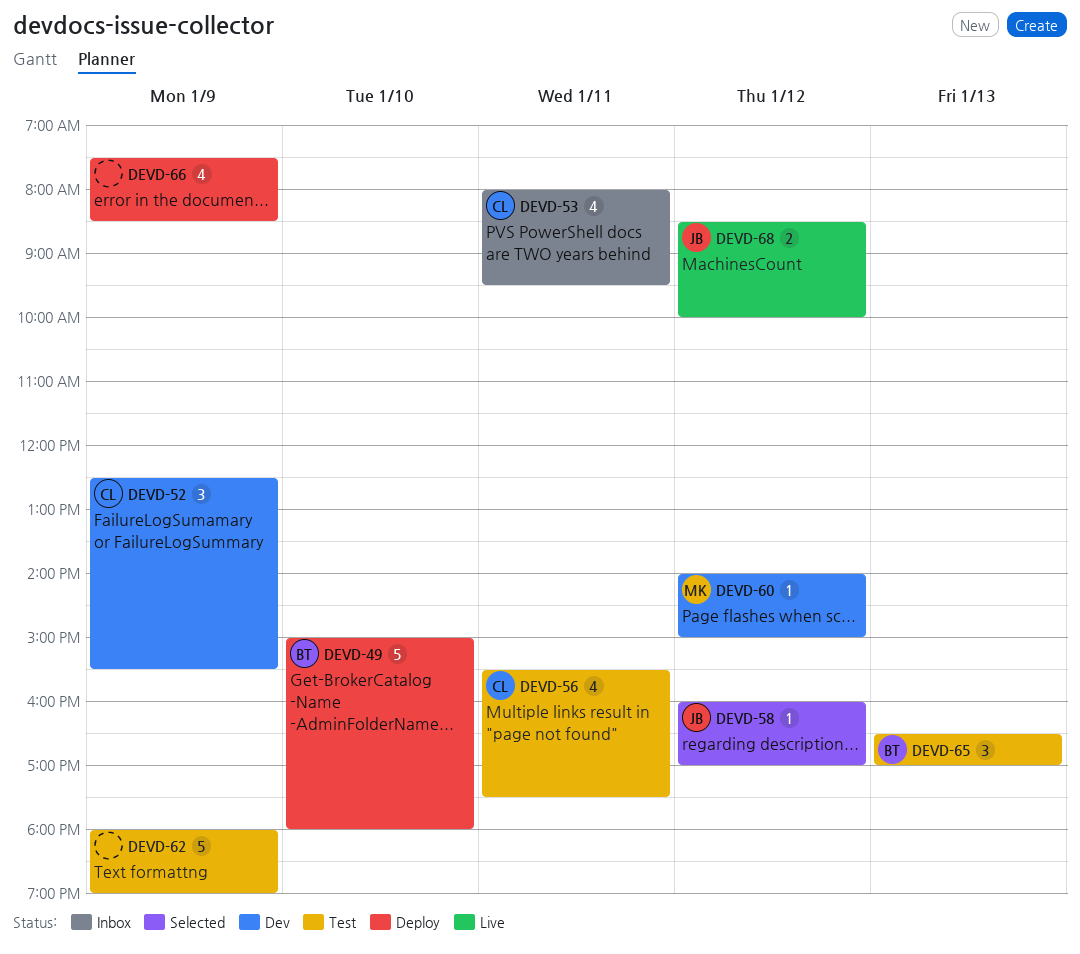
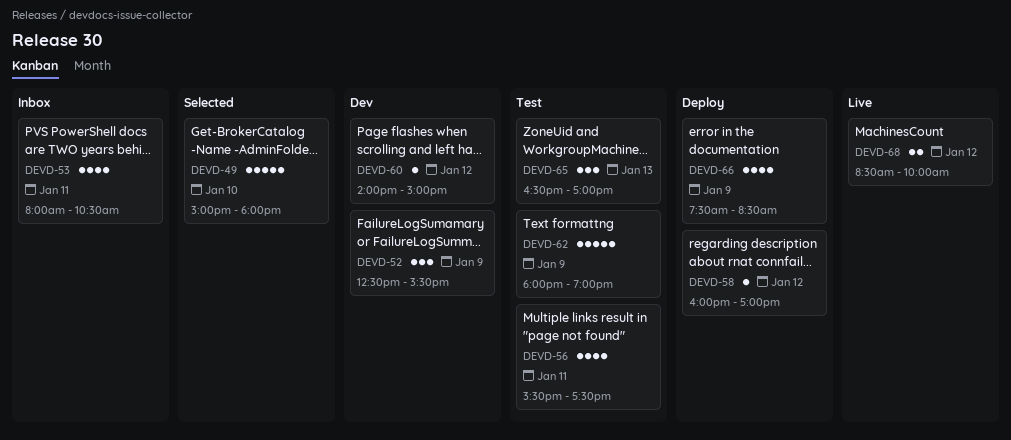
DEVD-49, status: Deploy -> Selected
DEVD-53, ends: 09:30 -> 10:30
DEVD-58, status: Selected -> Deploy

